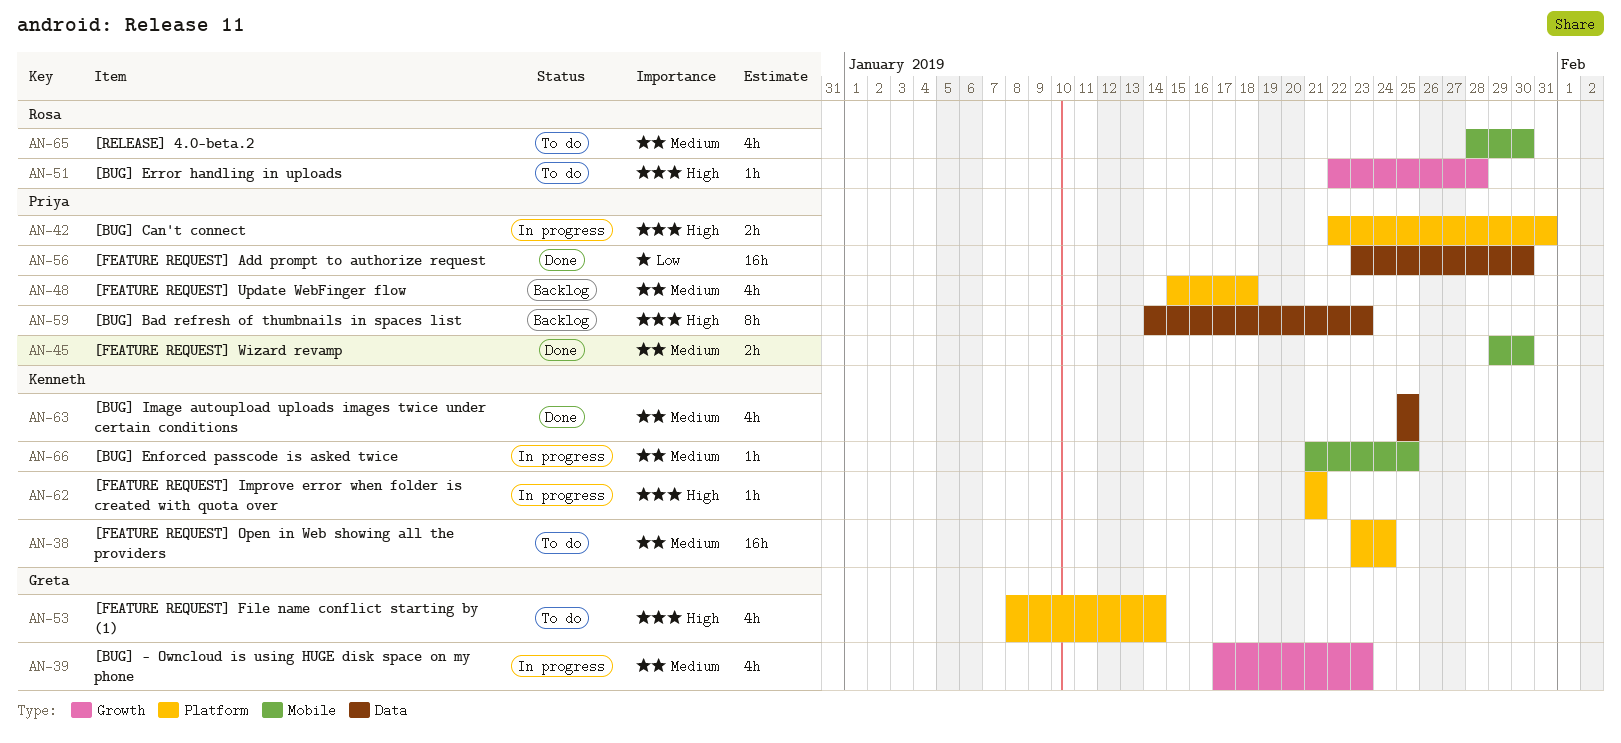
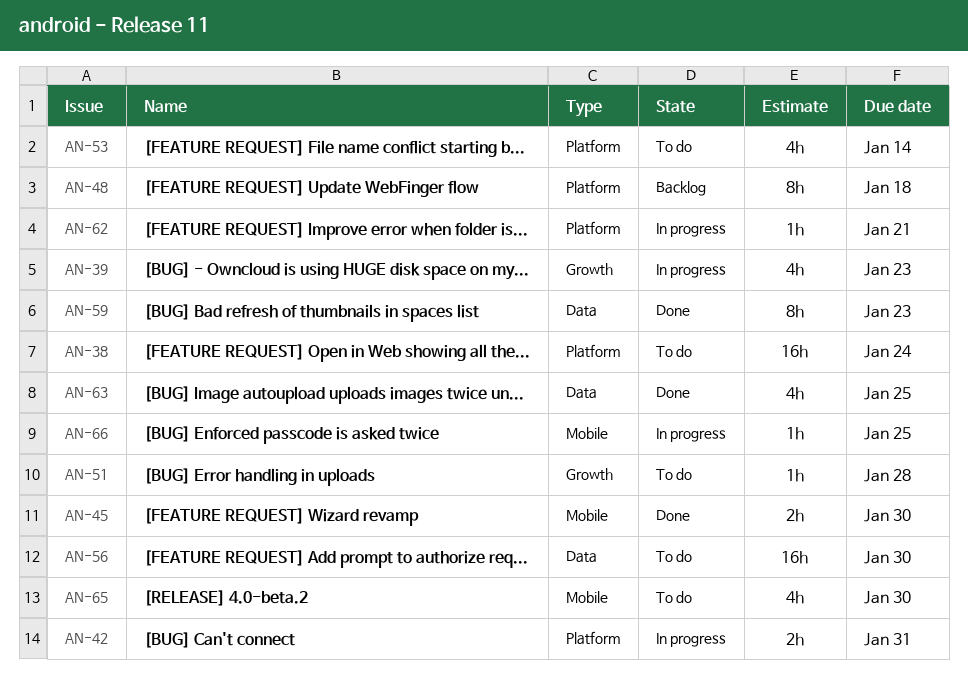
AN-48, estimate: 4h -> 8h
AN-56, status: Done -> To do
AN-59, status: Backlog -> Done

